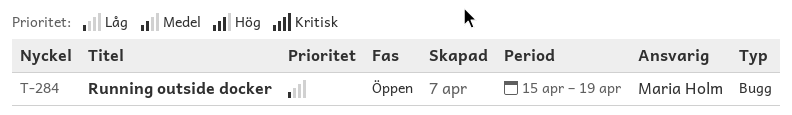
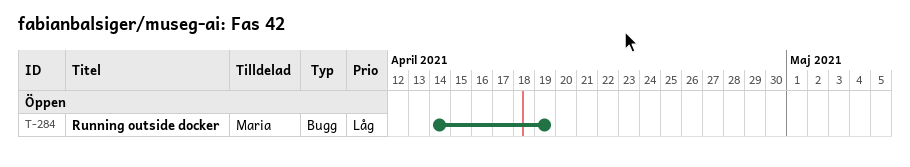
T-284, start: Apr 15 -> Apr 14

